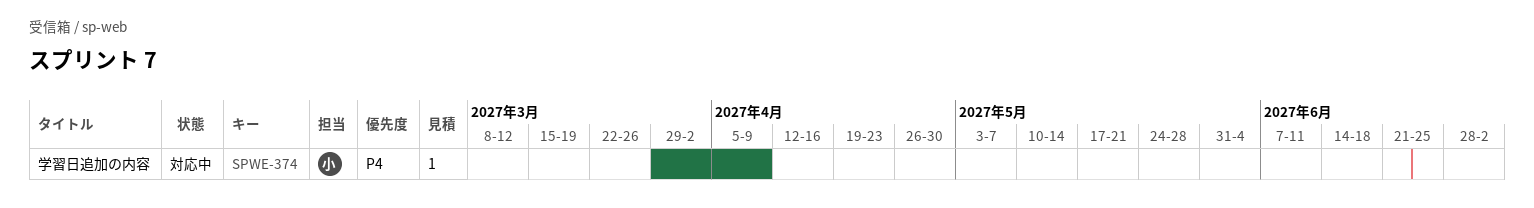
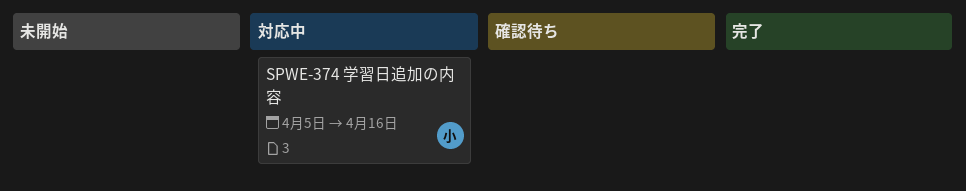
SPWE-374, start: Mar 29 -> Apr 5
SPWE-374, due: Apr 9 -> Apr 16

